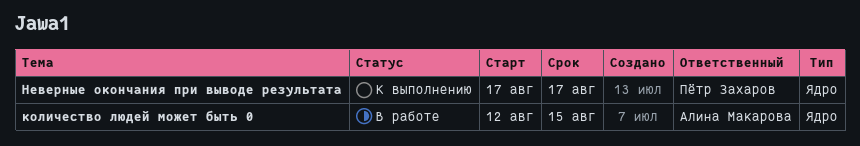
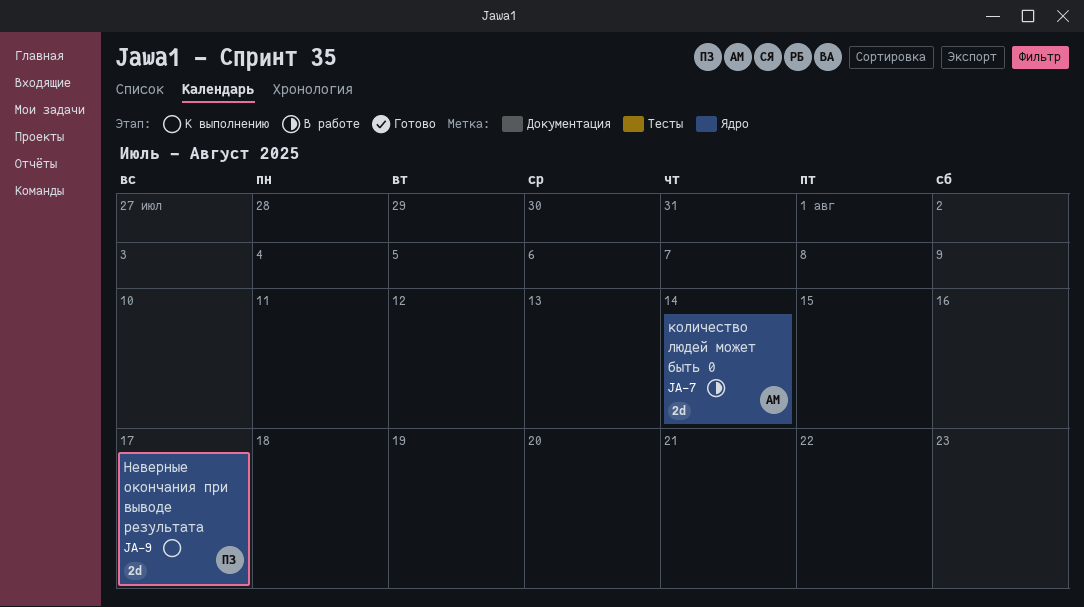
количество людей может быть 0, due: Aug 15 -> Aug 14

